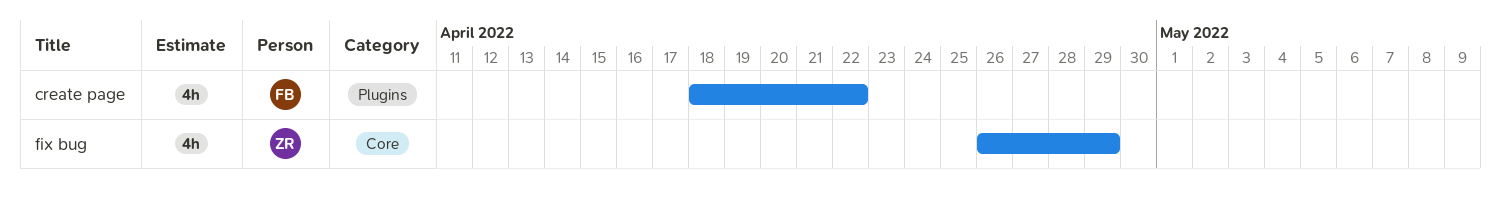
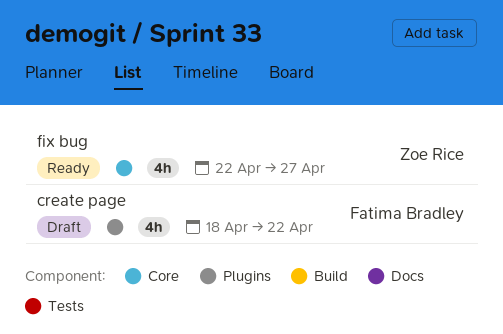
fix bug, start: Apr 26 -> Apr 22
fix bug, due: Apr 29 -> Apr 27

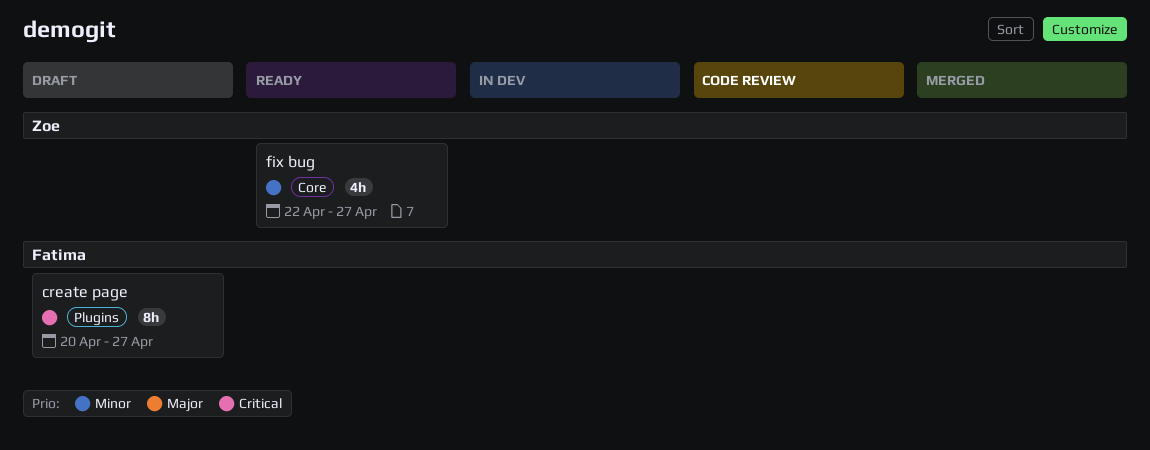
create page, estimate: 4h -> 8h
create page, start: Apr 18 -> Apr 20
create page, due: Apr 22 -> Apr 27

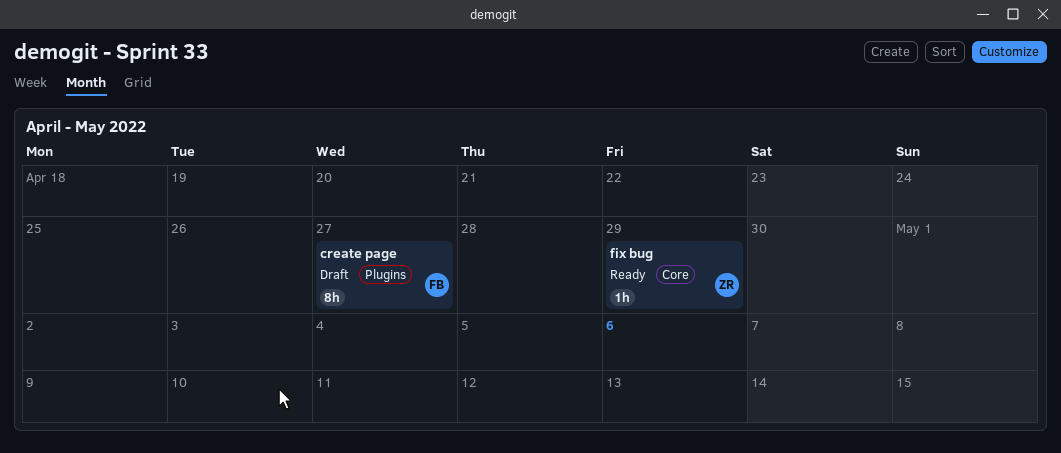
fix bug, estimate: 4h -> 1h
fix bug, due: Apr 27 -> Apr 29

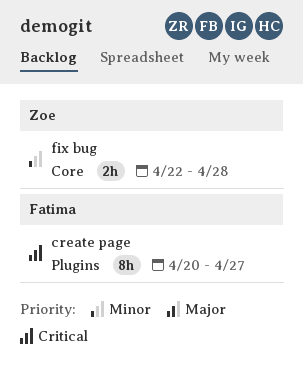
fix bug, estimate: 1h -> 2h
fix bug, due: Apr 29 -> Apr 28

